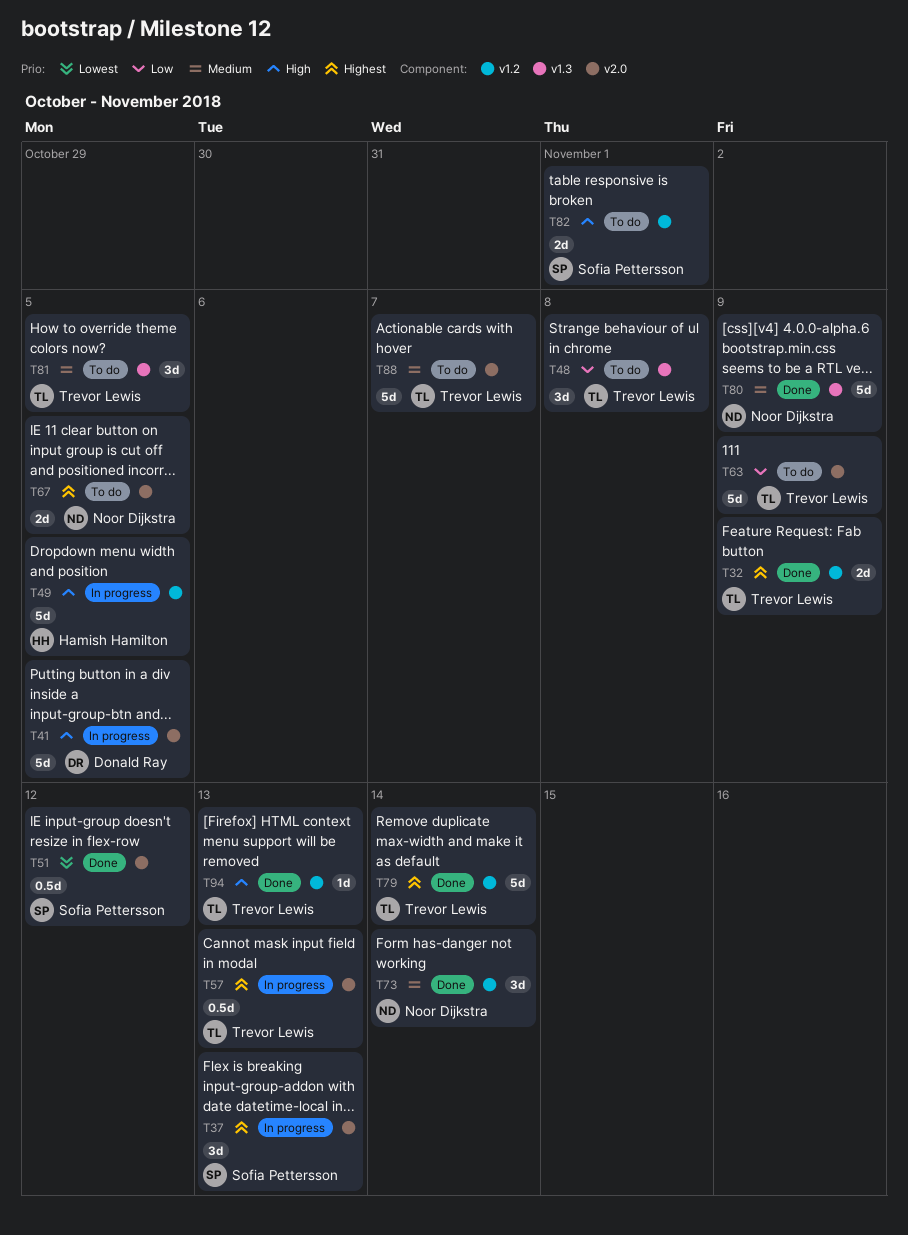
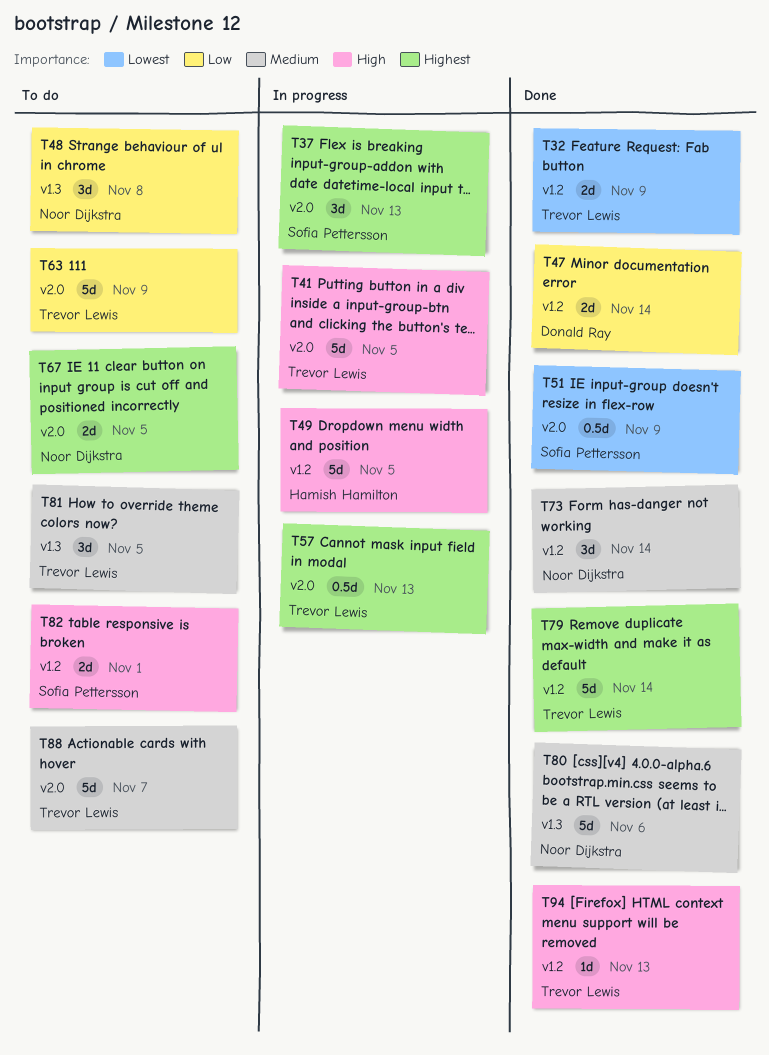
T32, priority: Highest -> Lowest
T41, owner: Donald Ray -> Trevor Lewis
T47: none -> present
T48, owner: Trevor Lewis -> Noor Dijkstra
T51, due: Nov 12 -> Nov 9
T80, due: Nov 9 -> Nov 6

